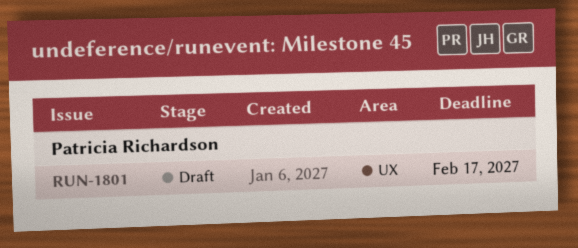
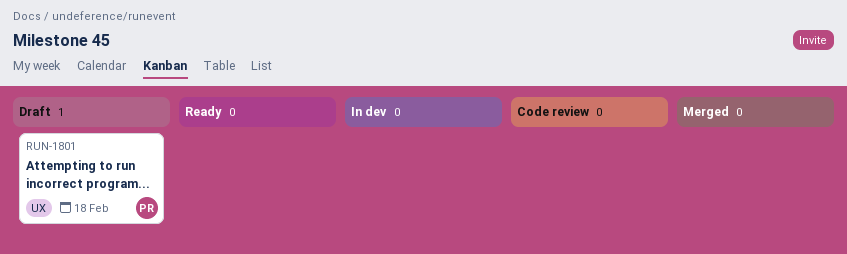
RUN-1801, due: Feb 17 -> Feb 18

